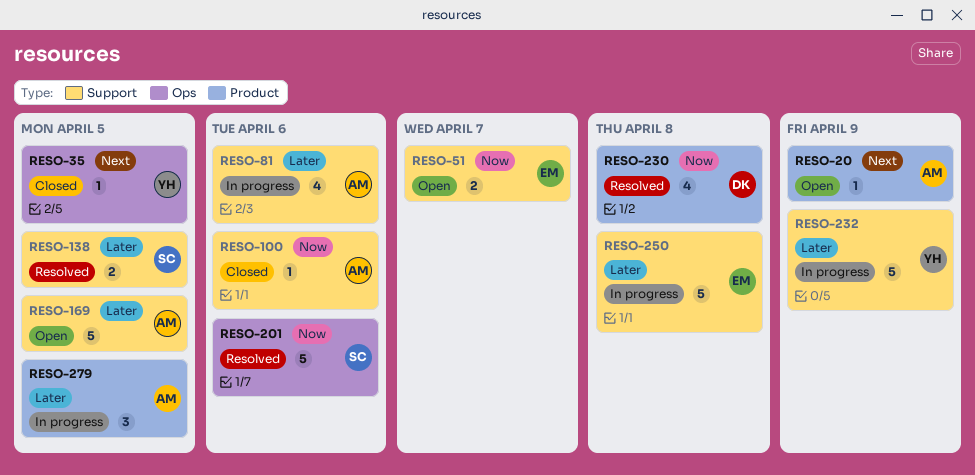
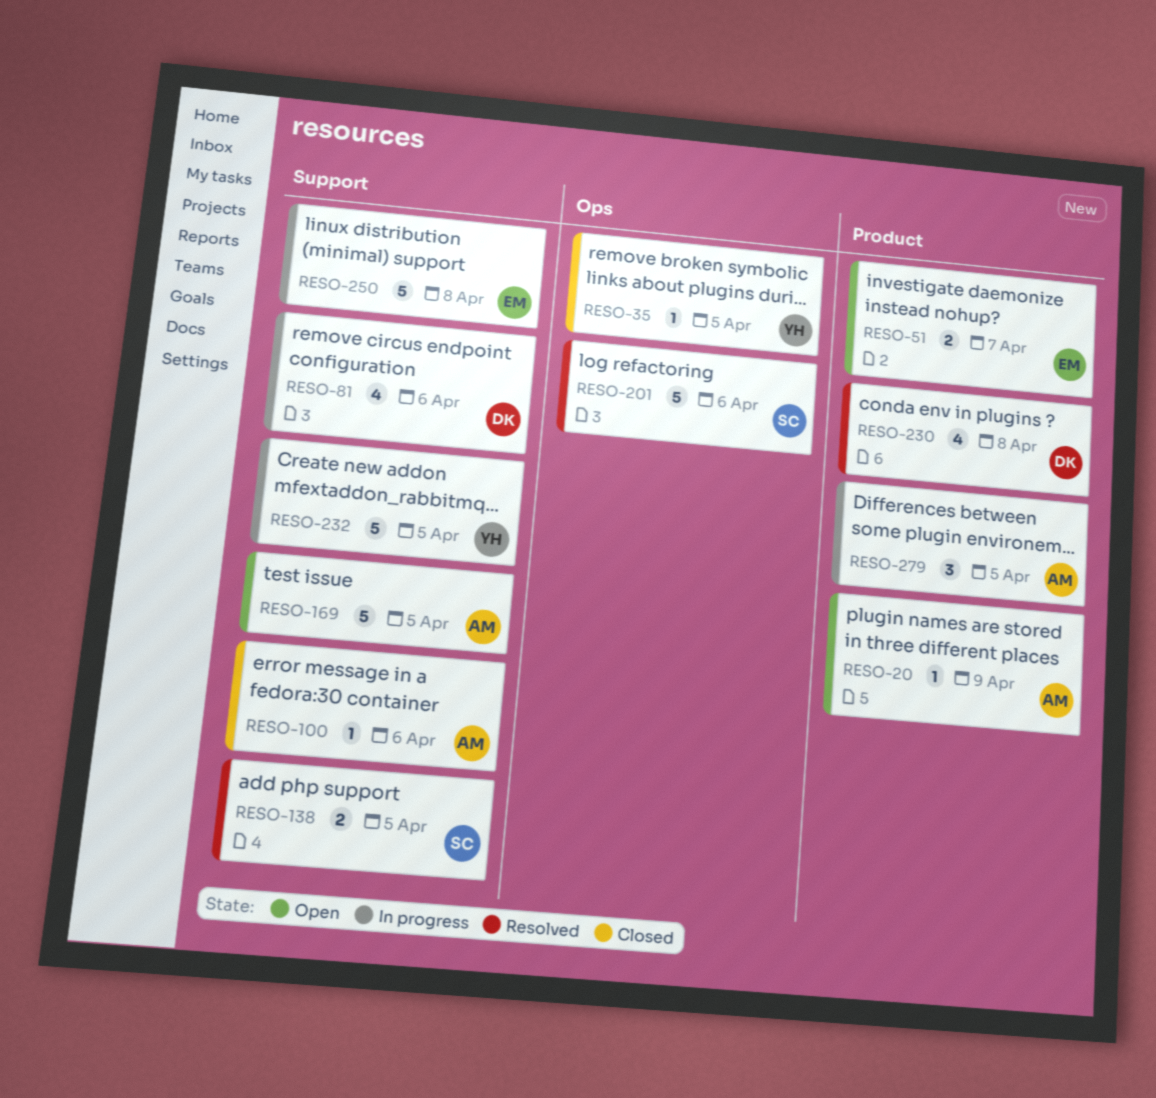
RESO-51, label: Support -> Product
RESO-81, owner: AM -> DK
RESO-232, due: Apr 9 -> Apr 5

